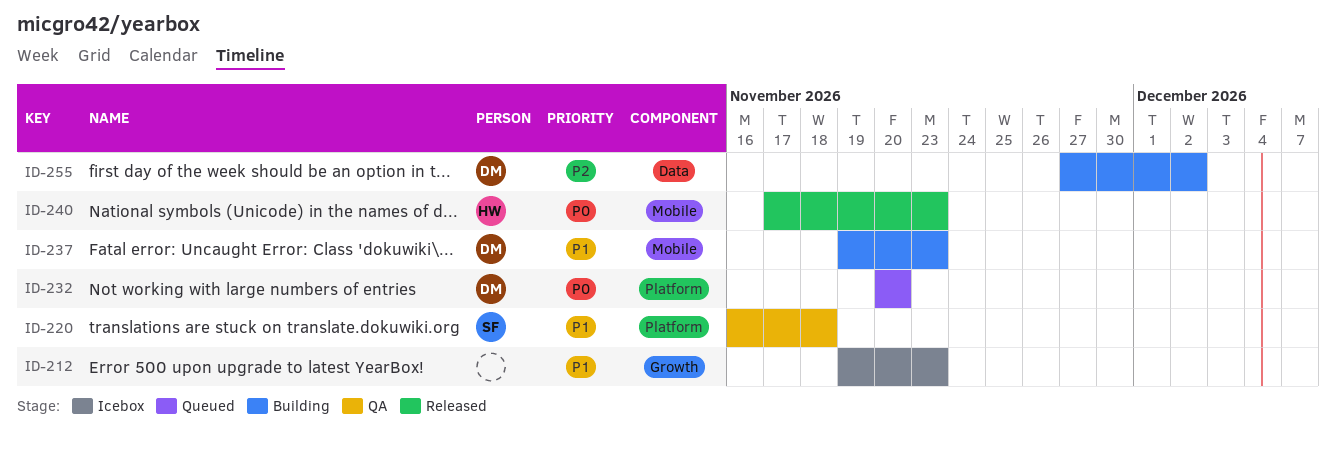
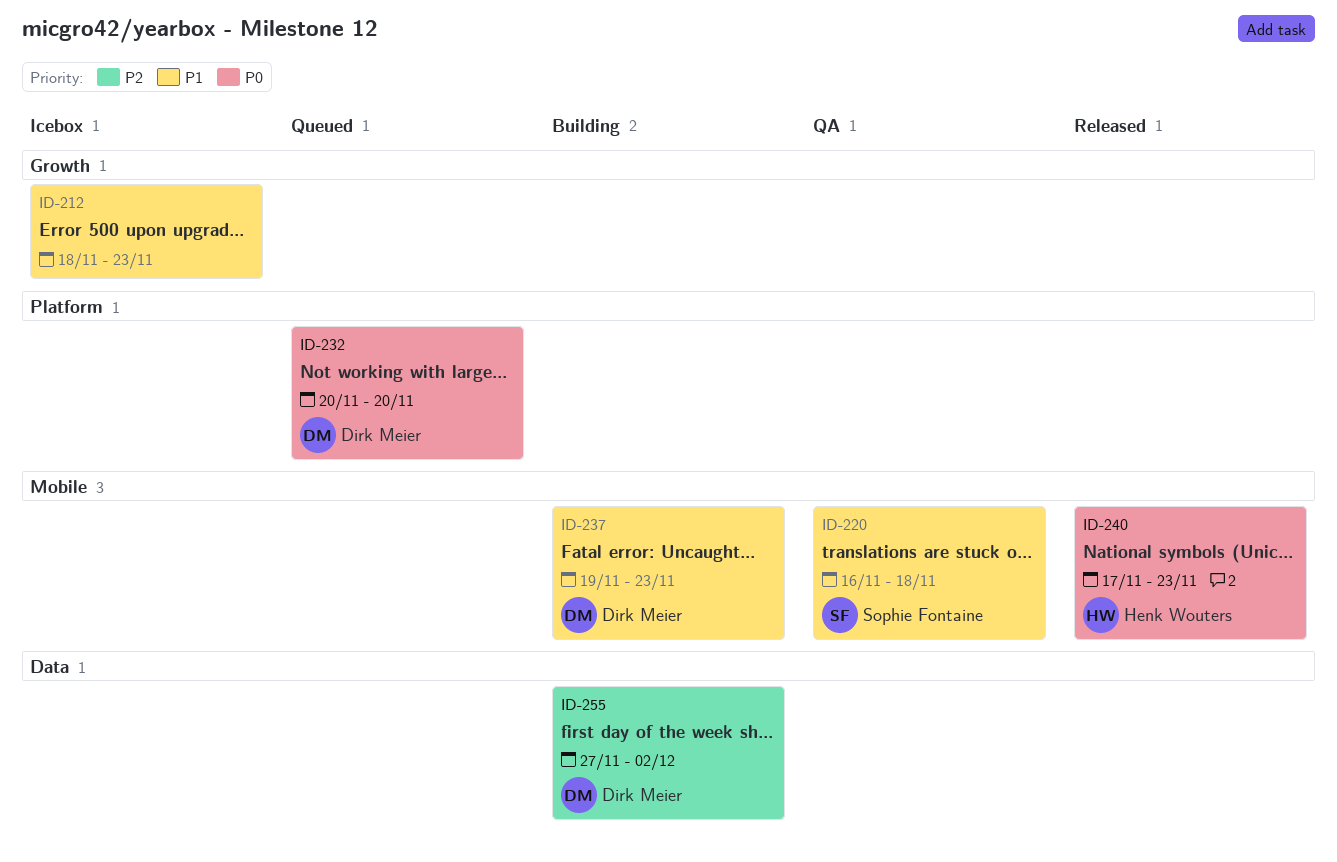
ID-212, start: Nov 19 -> Nov 18
ID-220, label: Platform -> Mobile

